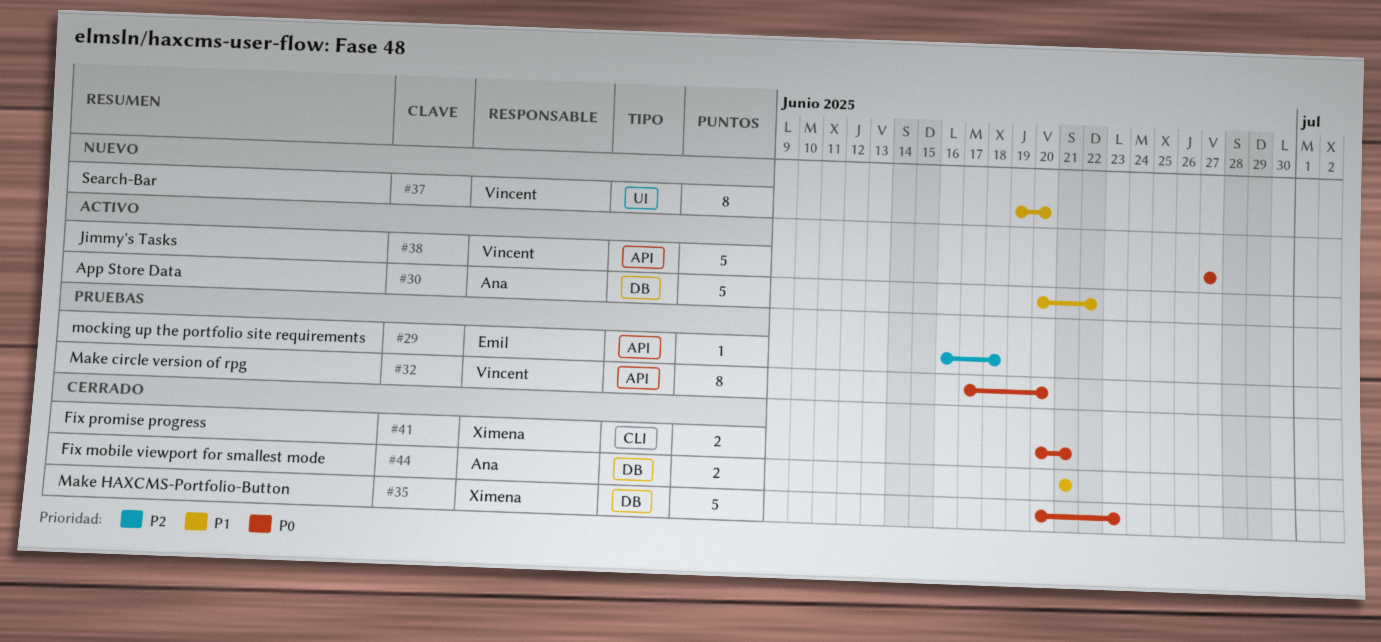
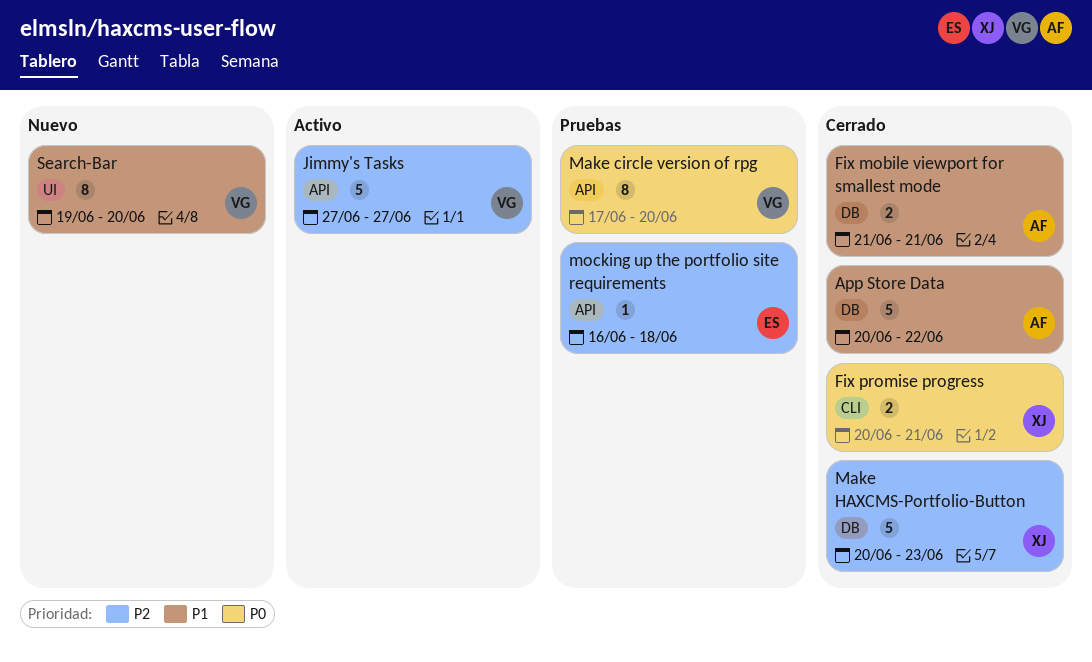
App Store Data, status: Activo -> Cerrado
Jimmy's Tasks, priority: P0 -> P2
Make HAXCMS-Portfolio-Button, priority: P0 -> P2

